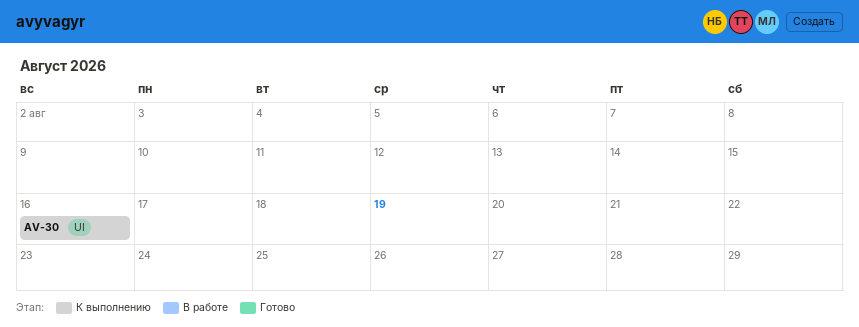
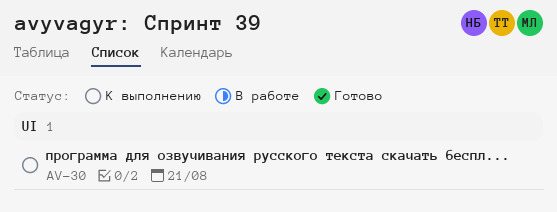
AV-30, due: Aug 16 -> Aug 21

